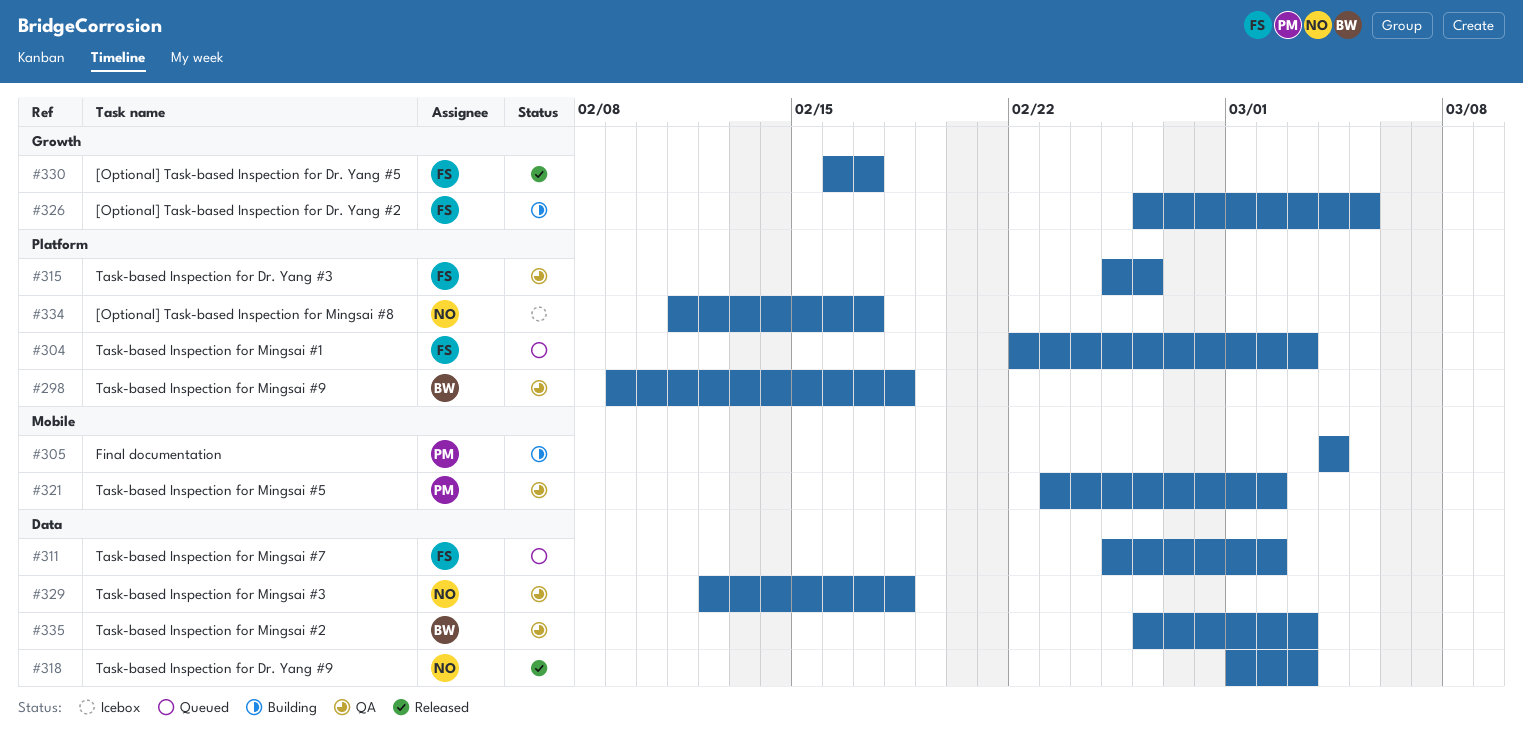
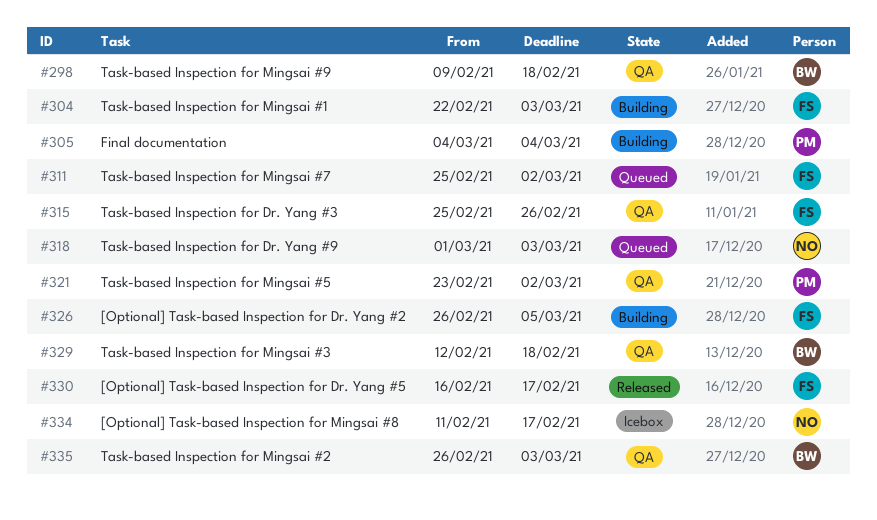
#304, status: Queued -> Building
#318, status: Released -> Queued
#329, owner: NO -> BW

